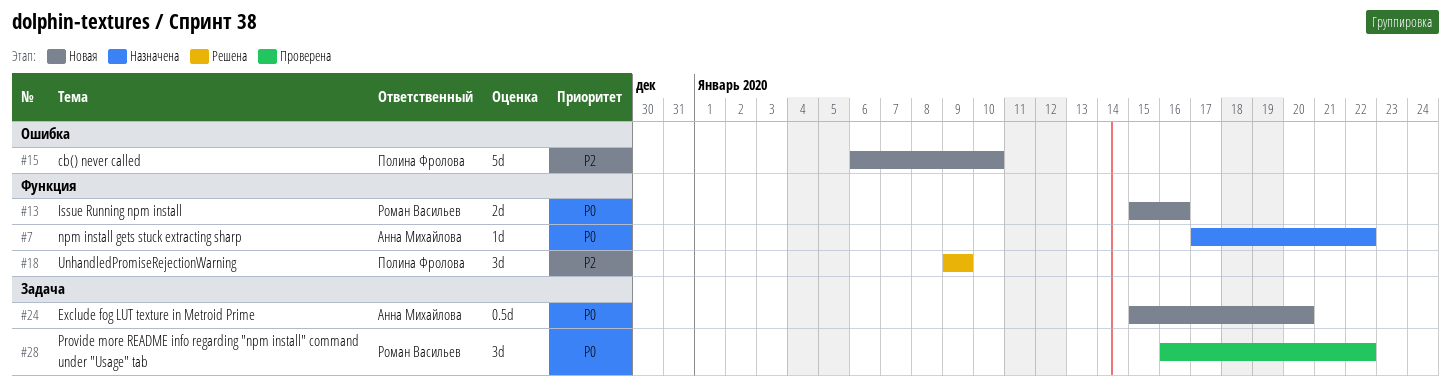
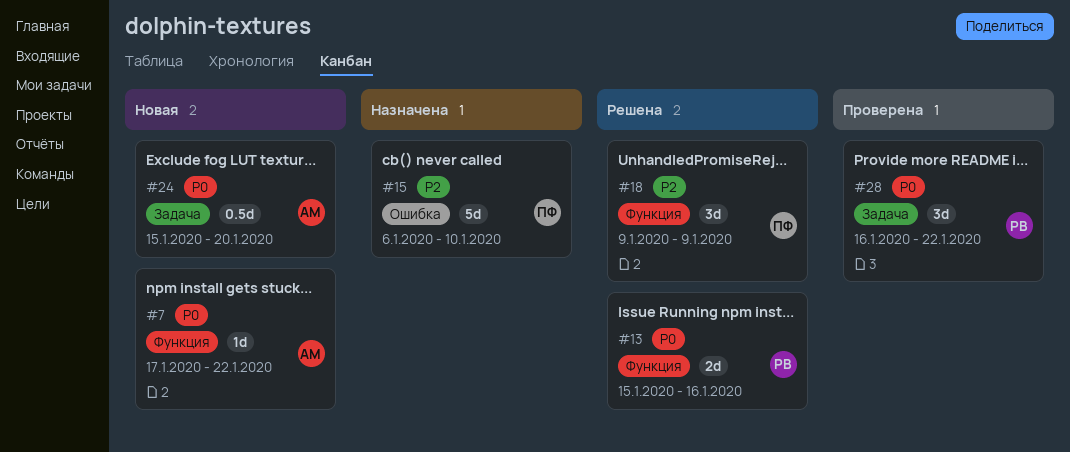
#7, status: Назначена -> Новая
#13, status: Новая -> Решена
#15, status: Новая -> Назначена

